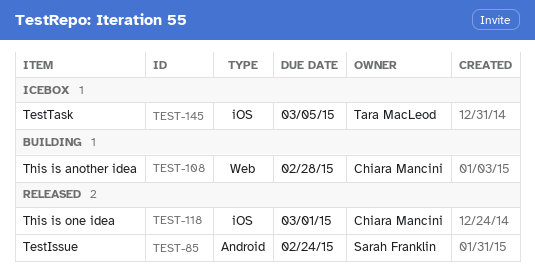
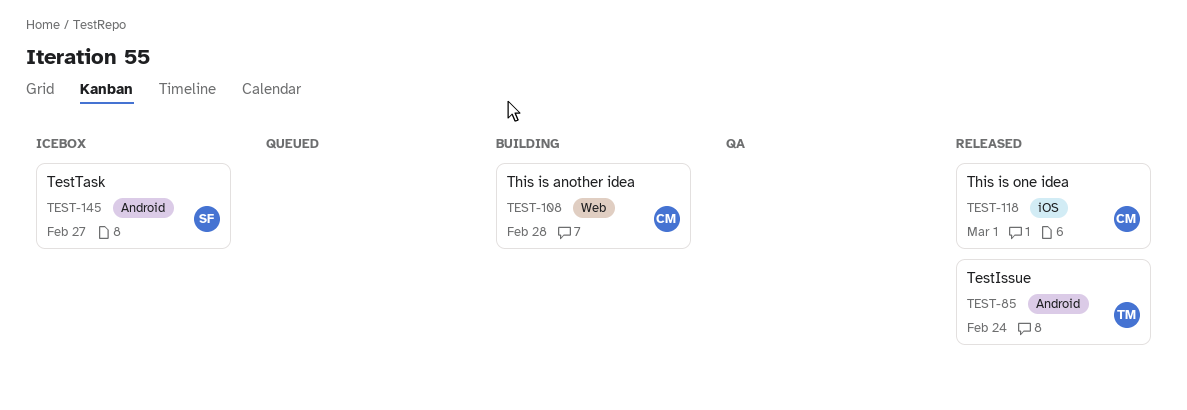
TEST-85, owner: Sarah Franklin -> Tara MacLeod
TEST-145, owner: Tara MacLeod -> Sarah Franklin
TEST-145, label: iOS -> Android
TEST-145, due: Mar 5 -> Feb 27

